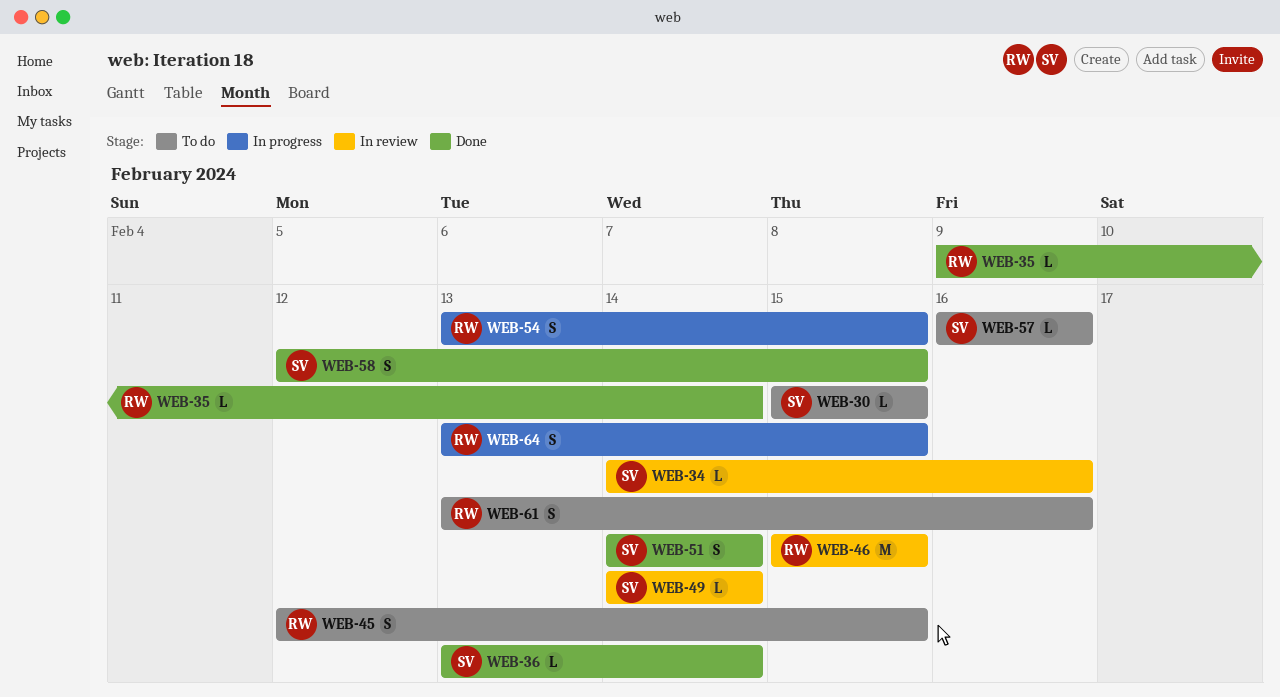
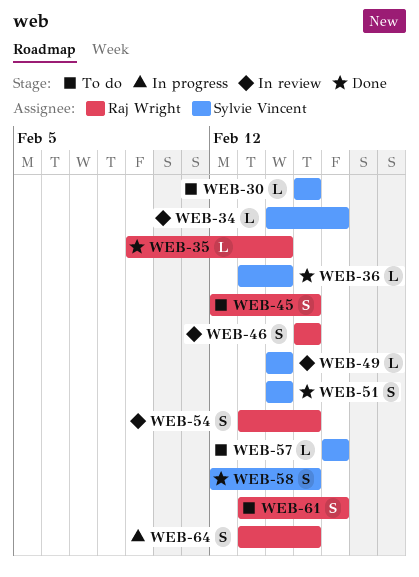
WEB-46, estimate: M -> S
WEB-54, status: In progress -> In review

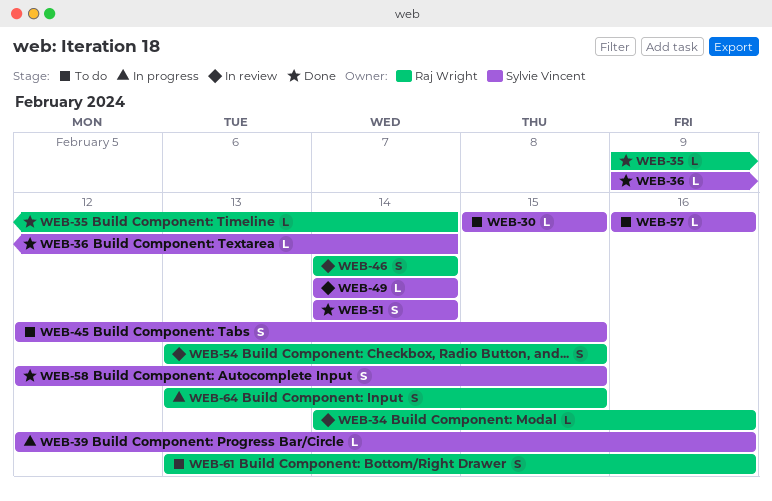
WEB-34, owner: Sylvie Vincent -> Raj Wright
WEB-36, start: Feb 13 -> Feb 9
WEB-39: none -> present
WEB-45, owner: Raj Wright -> Sylvie Vincent
WEB-46, start: Feb 15 -> Feb 14
WEB-46, due: Feb 15 -> Feb 14

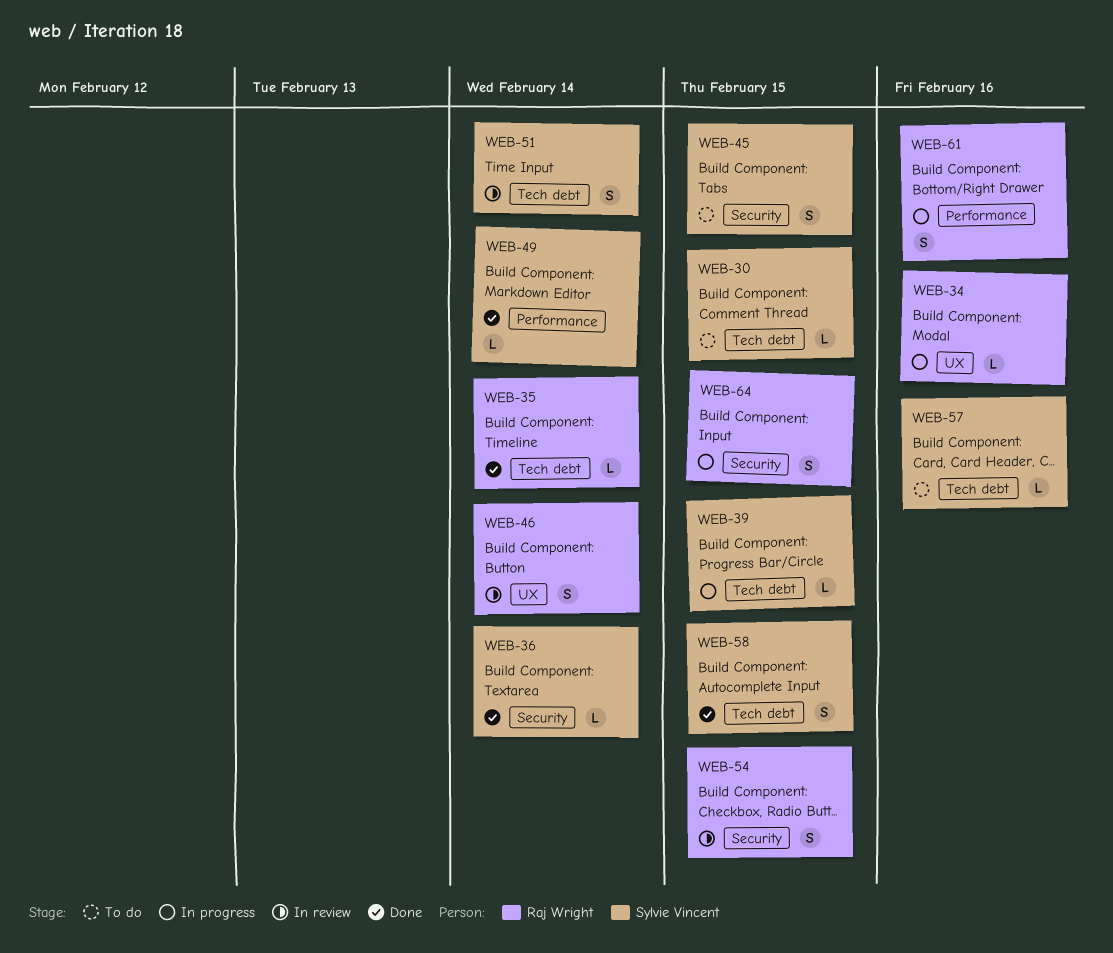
WEB-34, status: In review -> In progress
WEB-39, due: Feb 16 -> Feb 15
WEB-49, status: In review -> Done
WEB-51, status: Done -> In review
WEB-61, status: To do -> In progress

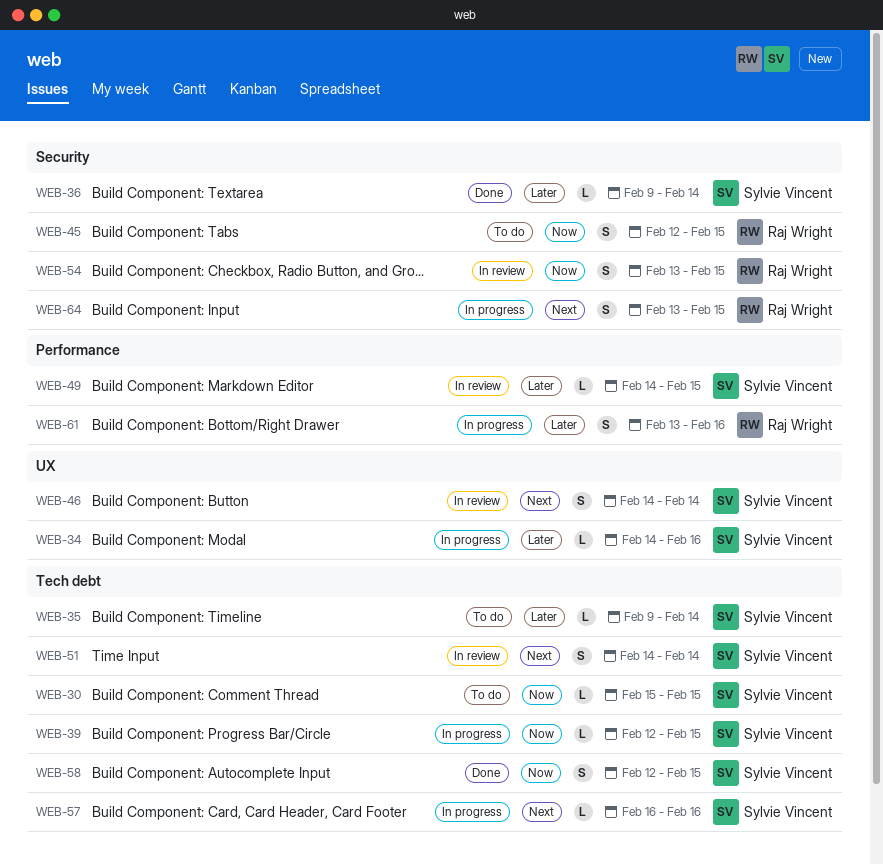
WEB-34, owner: Raj Wright -> Sylvie Vincent
WEB-35, status: Done -> To do
WEB-35, owner: Raj Wright -> Sylvie Vincent
WEB-45, owner: Sylvie Vincent -> Raj Wright
WEB-46, owner: Raj Wright -> Sylvie Vincent
WEB-49, status: Done -> In review
WEB-49, due: Feb 14 -> Feb 15
WEB-57, status: To do -> In progress

